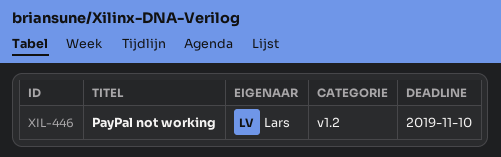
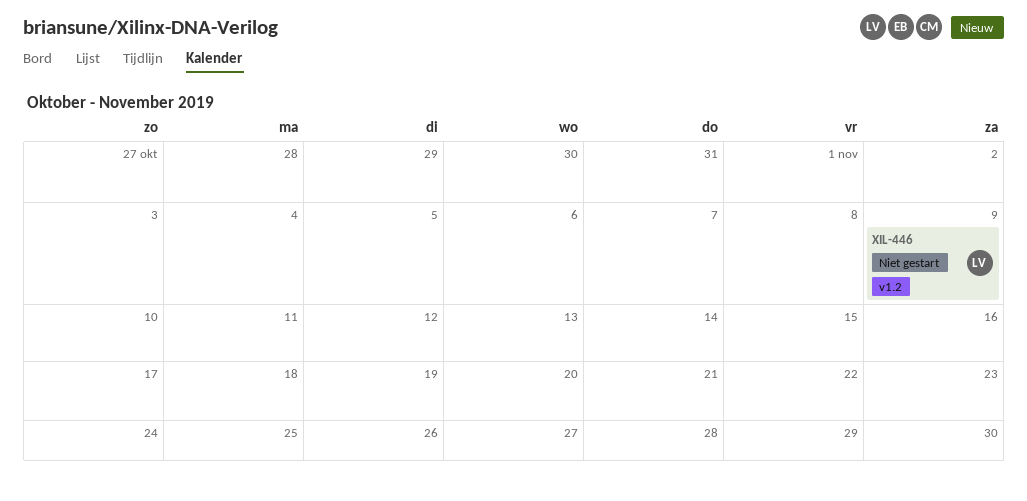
XIL-446, due: Nov 10 -> Nov 9

